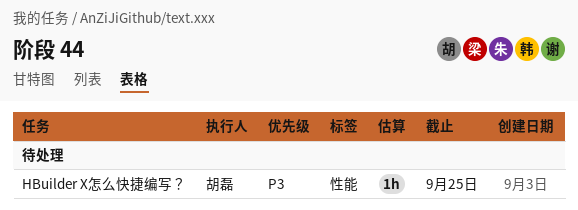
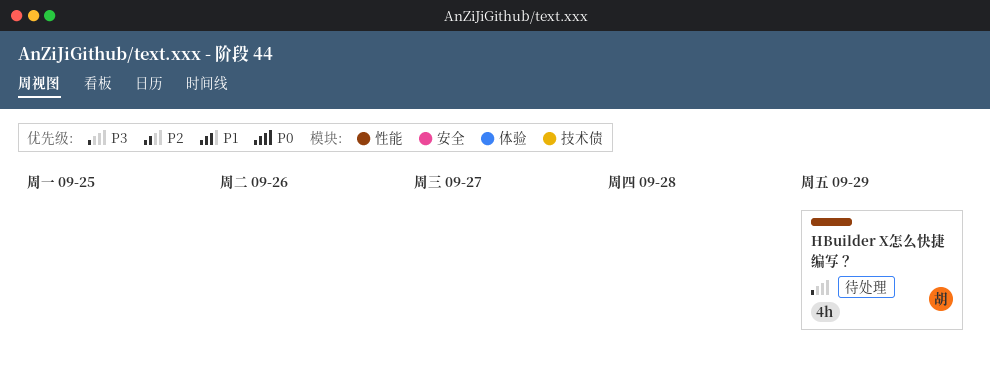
HBuilder X怎么快捷编写？, estimate: 1h -> 4h
HBuilder X怎么快捷编写？, due: Sep 25 -> Sep 29

